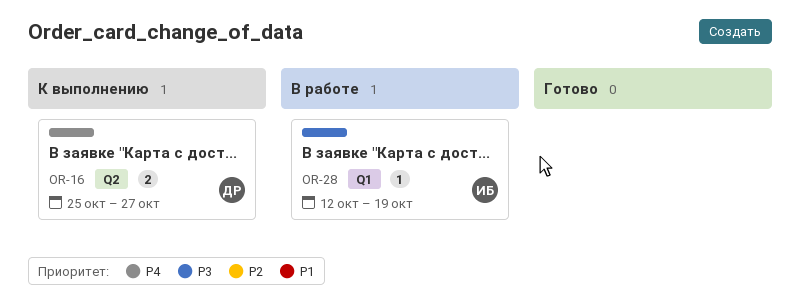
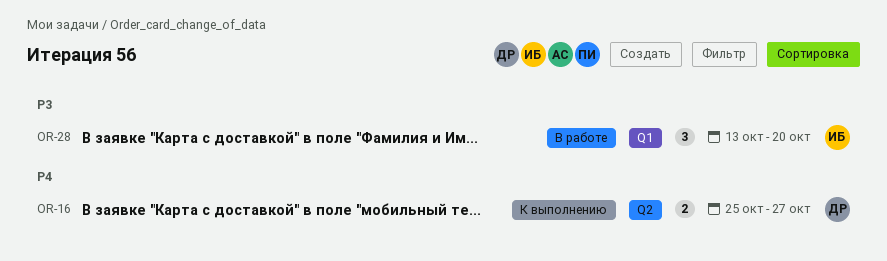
OR-28, estimate: 1 -> 3
OR-28, start: Oct 12 -> Oct 13
OR-28, due: Oct 19 -> Oct 20

